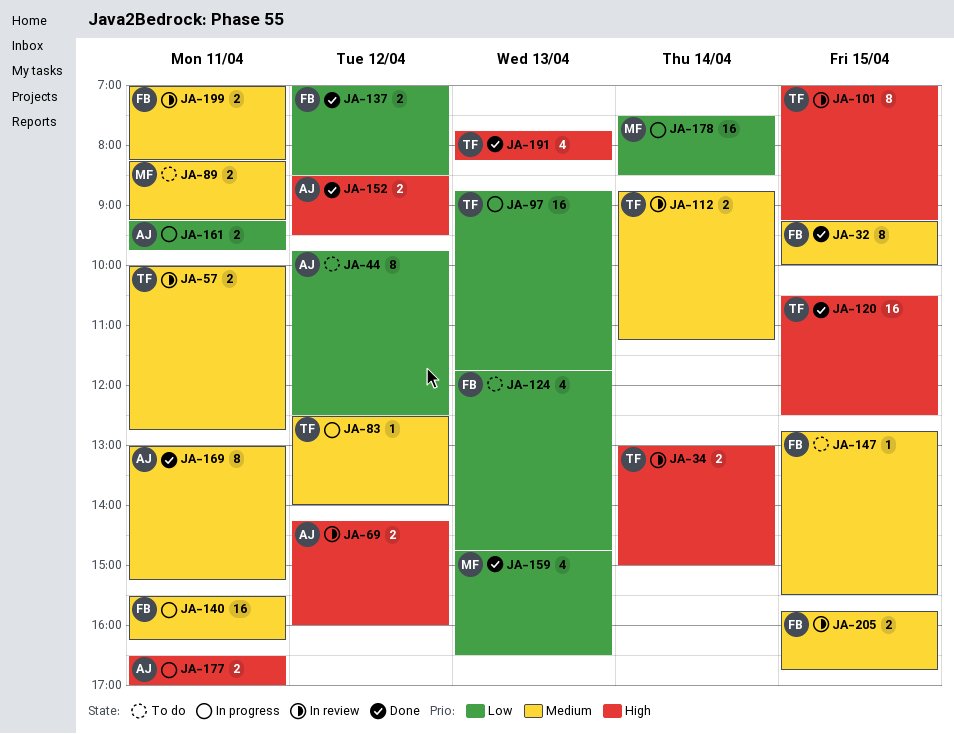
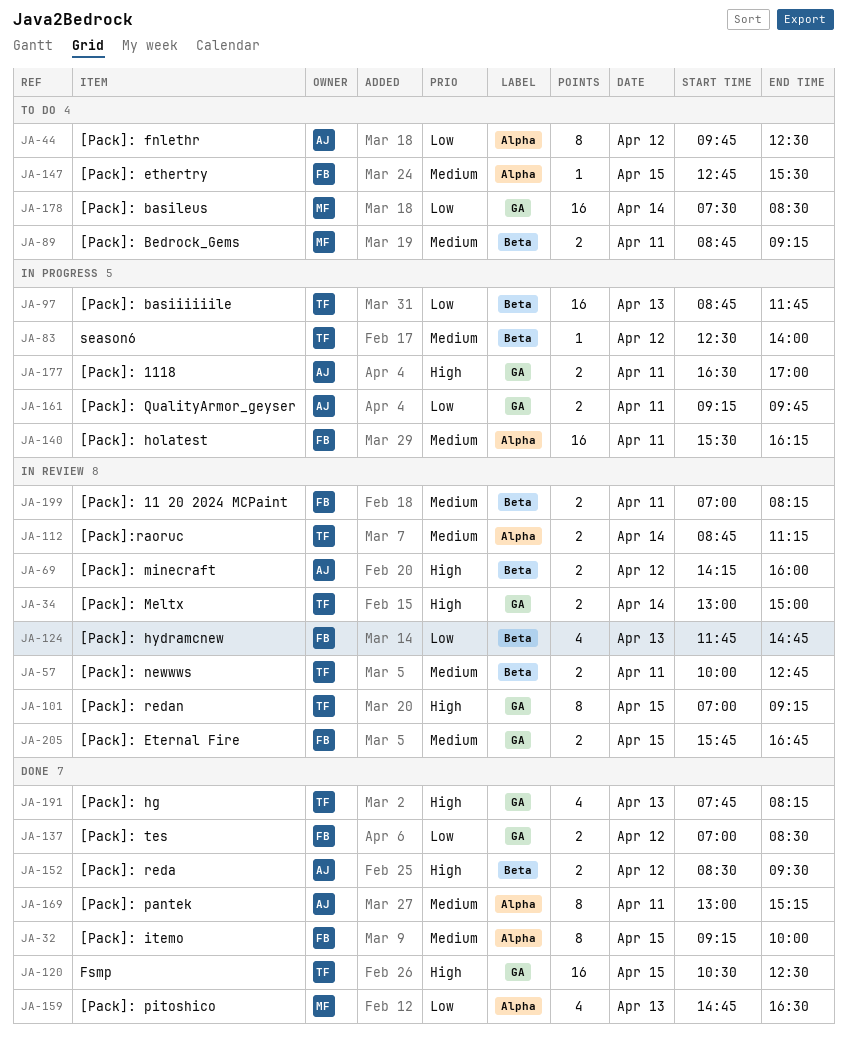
JA-89, begins: 08:15 -> 08:45
JA-124, status: To do -> In review
JA-178, status: In progress -> To do

